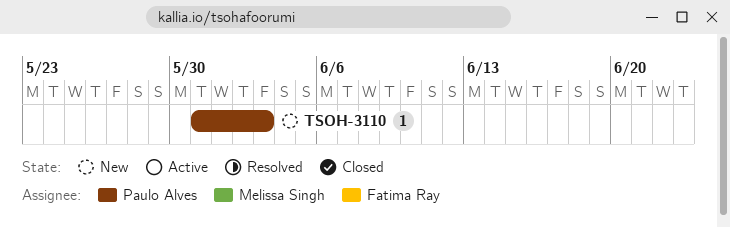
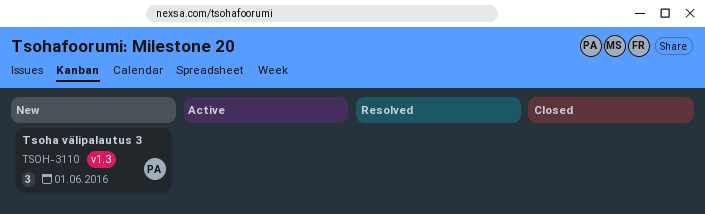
TSOH-3110, estimate: 1 -> 3
TSOH-3110, due: Jun 3 -> Jun 1

